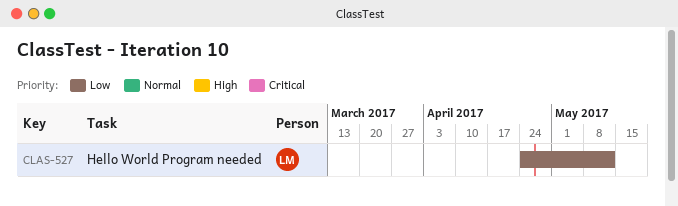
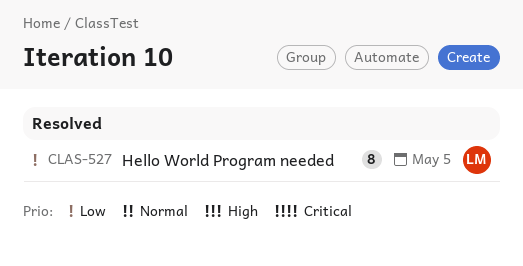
CLAS-527, due: May 12 -> May 5

